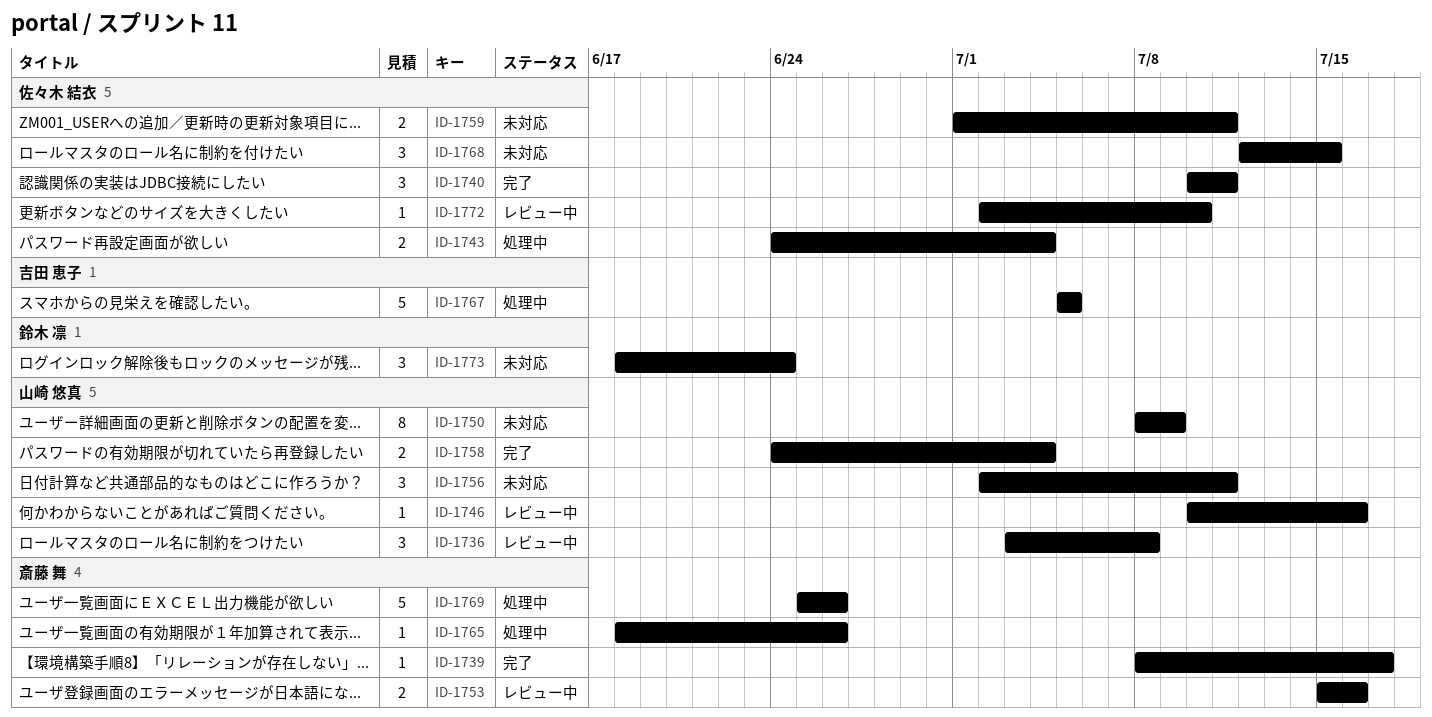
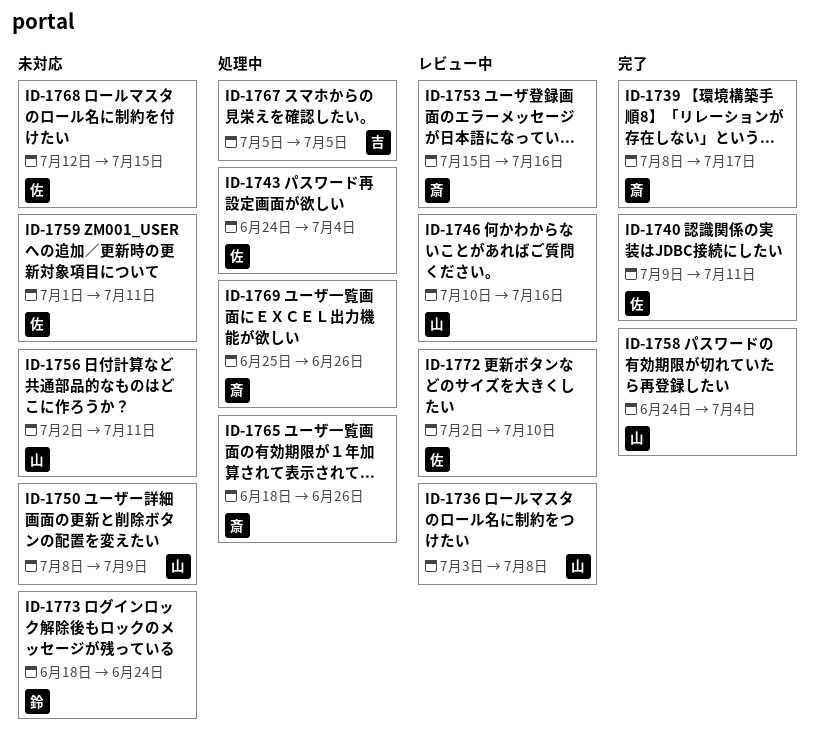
ID-1740, start: Jul 10 -> Jul 9

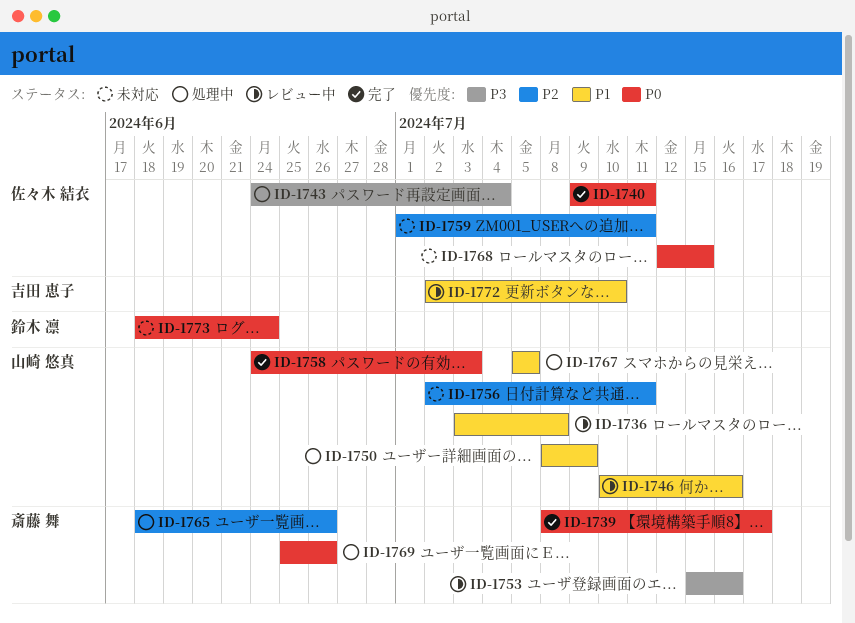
ID-1750, status: 未対応 -> 処理中
ID-1758, due: Jul 4 -> Jul 3
ID-1767, owner: 吉田 恵子 -> 山崎 悠真
ID-1772, owner: 佐々木 結衣 -> 吉田 恵子

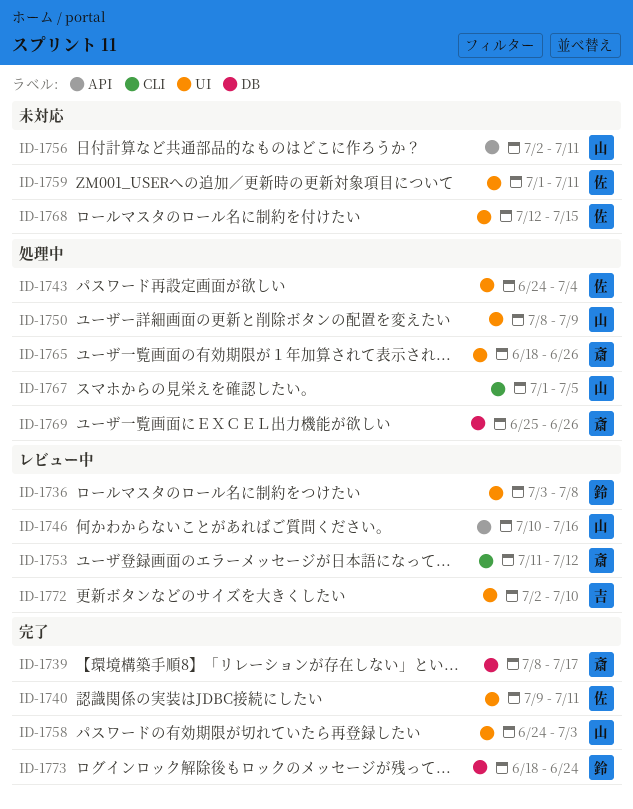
ID-1736, owner: 山崎 悠真 -> 鈴木 凛
ID-1753, start: Jul 15 -> Jul 11
ID-1753, due: Jul 16 -> Jul 12
ID-1767, start: Jul 5 -> Jul 1
ID-1773, status: 未対応 -> 完了

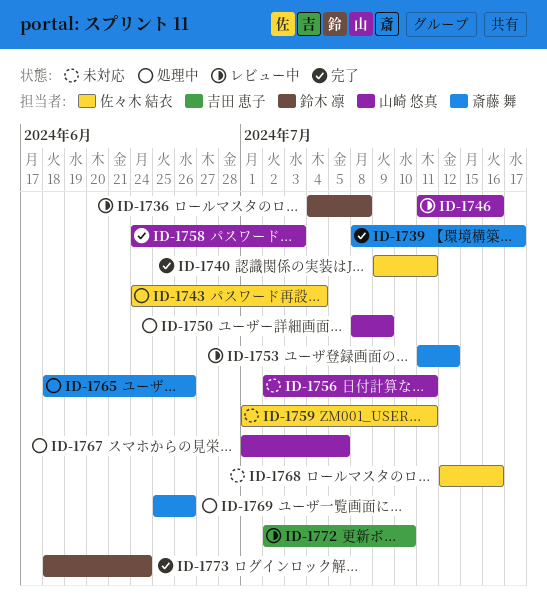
ID-1736, start: Jul 3 -> Jul 4
ID-1746, start: Jul 10 -> Jul 11
ID-1768, due: Jul 15 -> Jul 16

